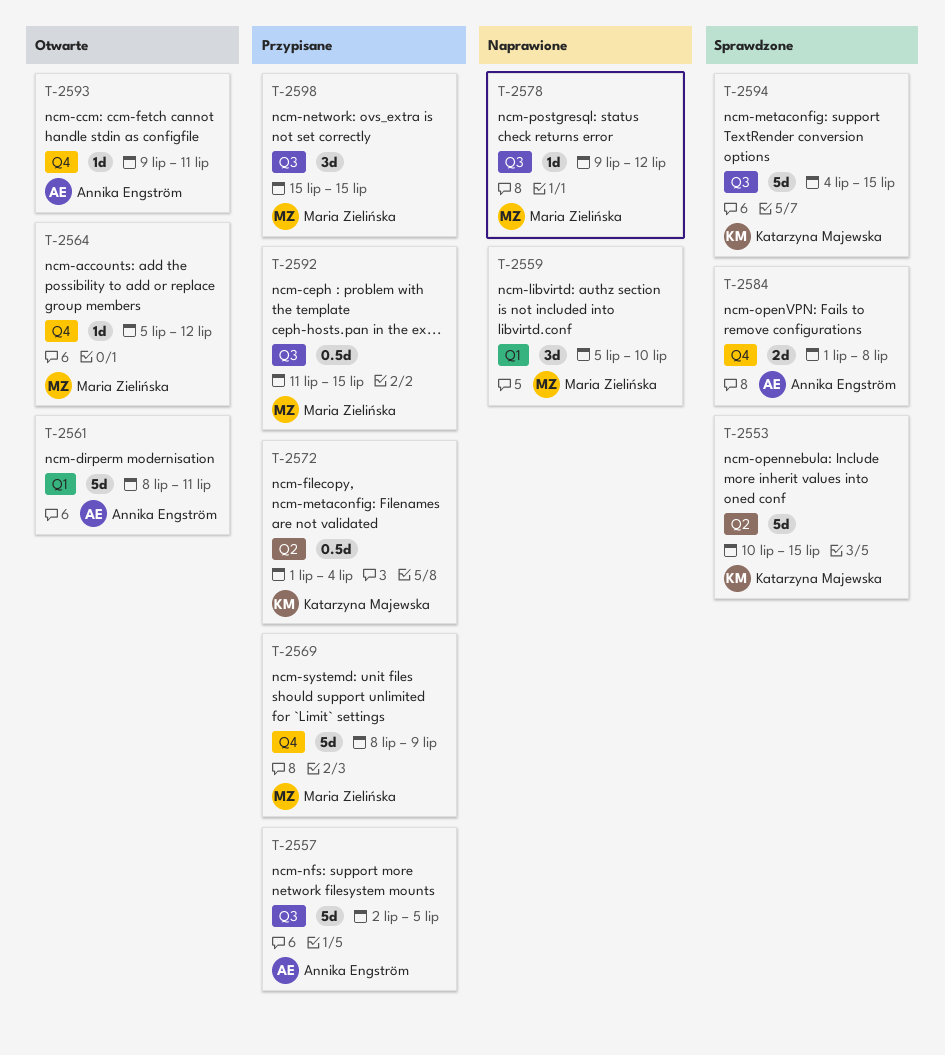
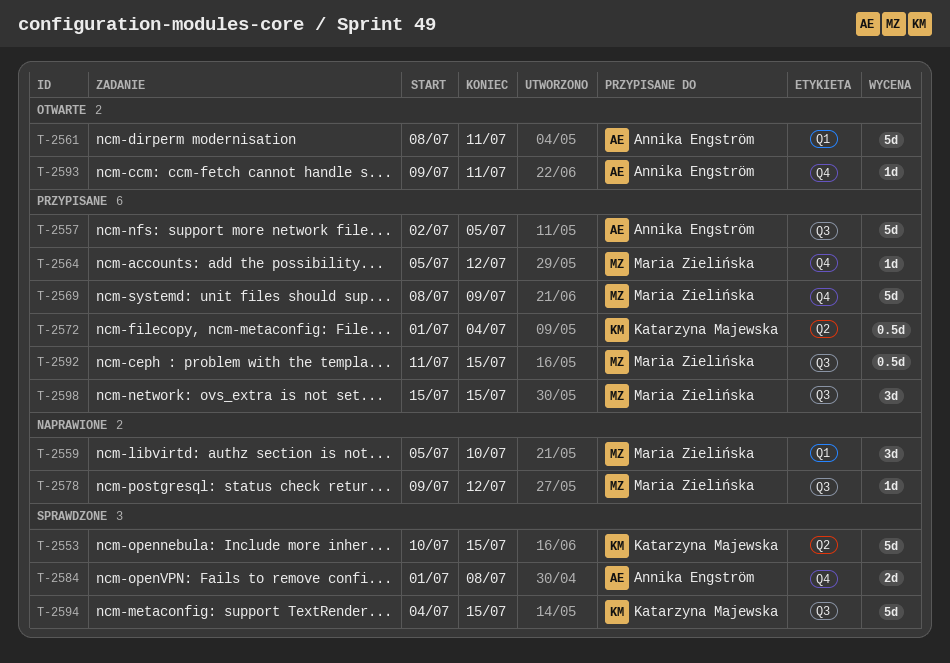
T-2564, status: Otwarte -> Przypisane

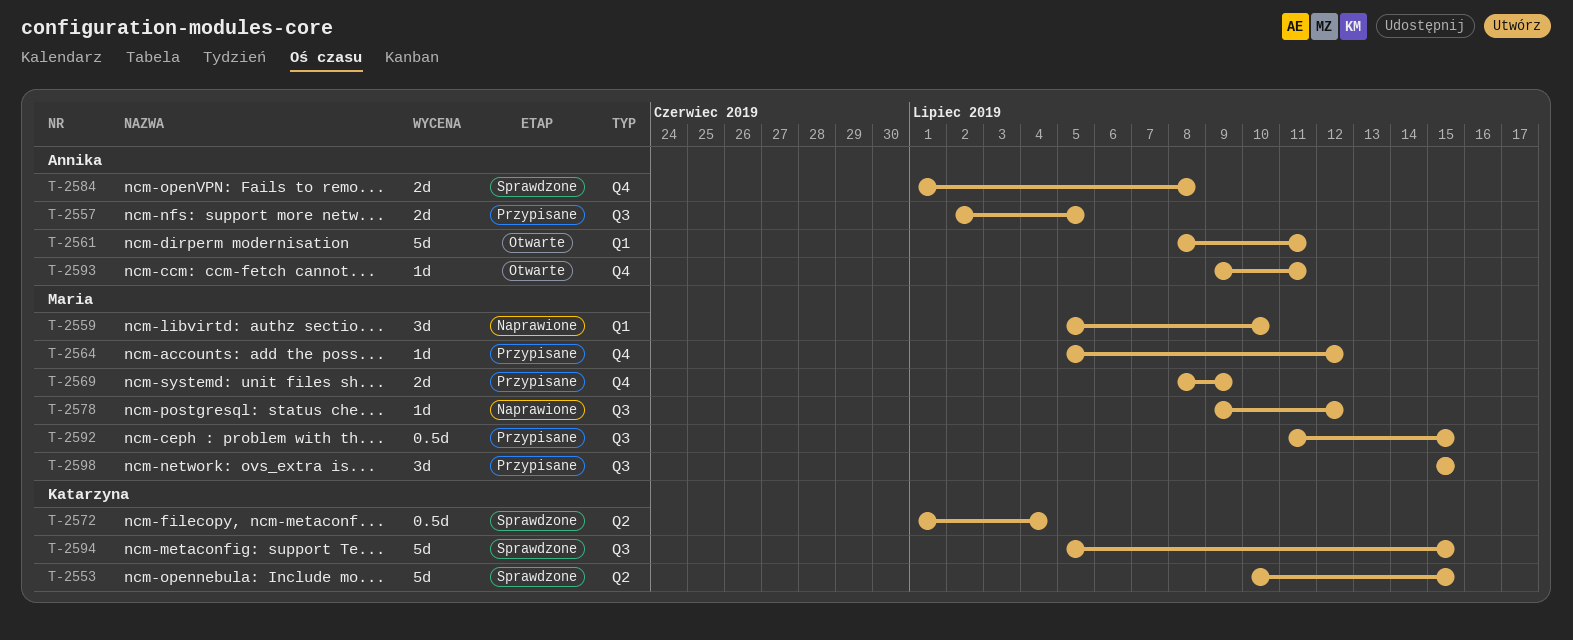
T-2557, estimate: 5d -> 2d
T-2569, estimate: 5d -> 2d
T-2572, status: Przypisane -> Sprawdzone
T-2594, start: Jul 4 -> Jul 5

